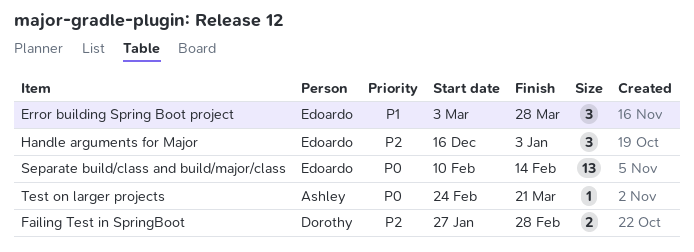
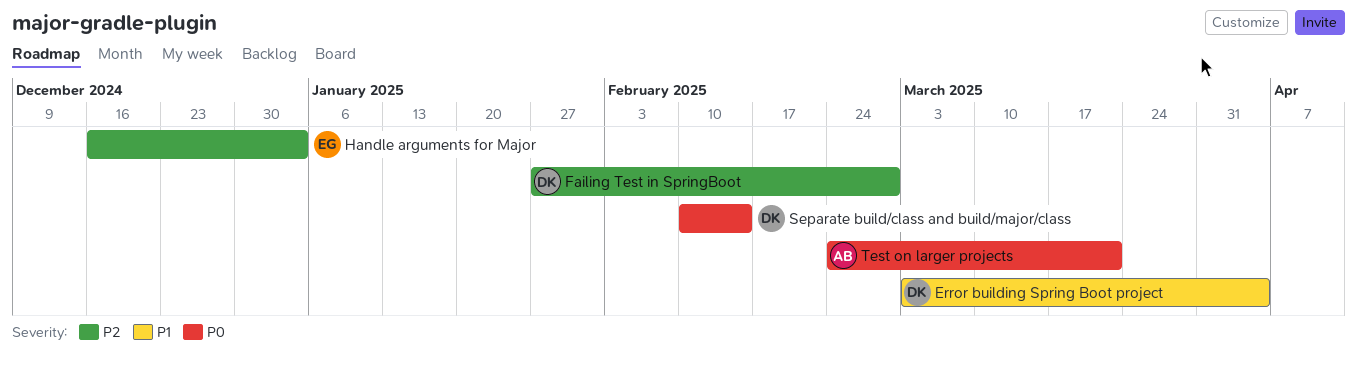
Error building Spring Boot project, owner: Edoardo -> Dorothy
Error building Spring Boot project, due: Mar 28 -> Apr 4
Separate build/class and build/major/class, owner: Edoardo -> Dorothy

